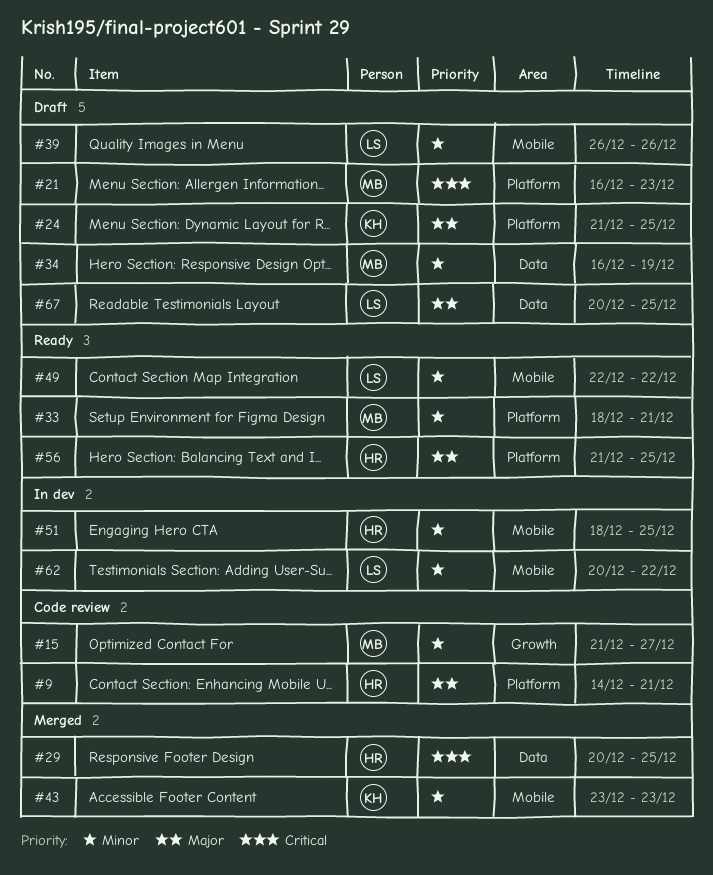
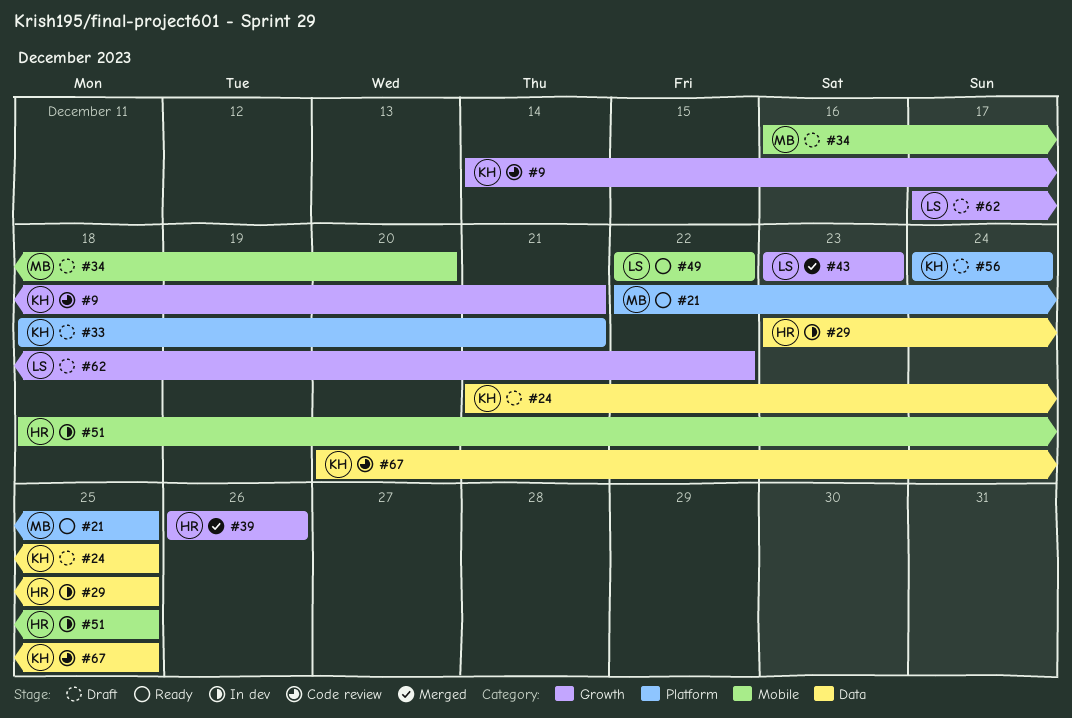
#9, owner: HR -> KH
#9, label: Platform -> Growth
#15: present -> none
#21, status: Draft -> Ready
#21, start: Dec 16 -> Dec 22
#21, due: Dec 23 -> Dec 25
#24, label: Platform -> Data
#29, status: Merged -> In dev
#29, start: Dec 20 -> Dec 23
#33, status: Ready -> Draft
#33, owner: MB -> KH
#34, label: Data -> Mobile
#34, due: Dec 19 -> Dec 20
#39, status: Draft -> Merged
#39, owner: LS -> HR
#39, label: Mobile -> Growth
#43, owner: KH -> LS
#43, label: Mobile -> Growth
#56, status: Ready -> Draft
#56, owner: HR -> KH
#56, start: Dec 21 -> Dec 24
#56, due: Dec 25 -> Dec 24
#62, status: In dev -> Draft
#62, label: Mobile -> Growth
#62, start: Dec 20 -> Dec 17
#67, status: Draft -> Code review
#67, owner: LS -> KH

